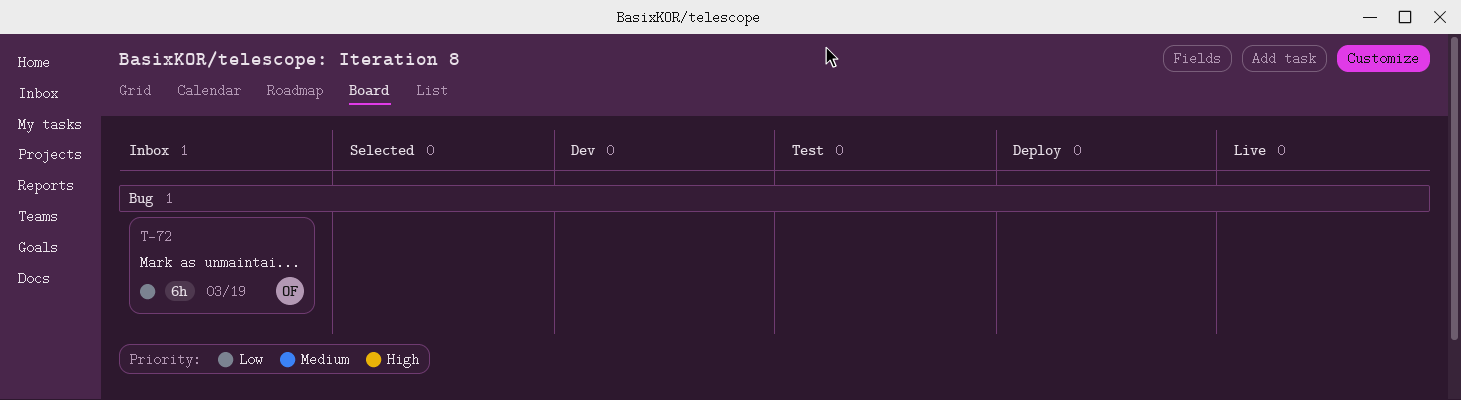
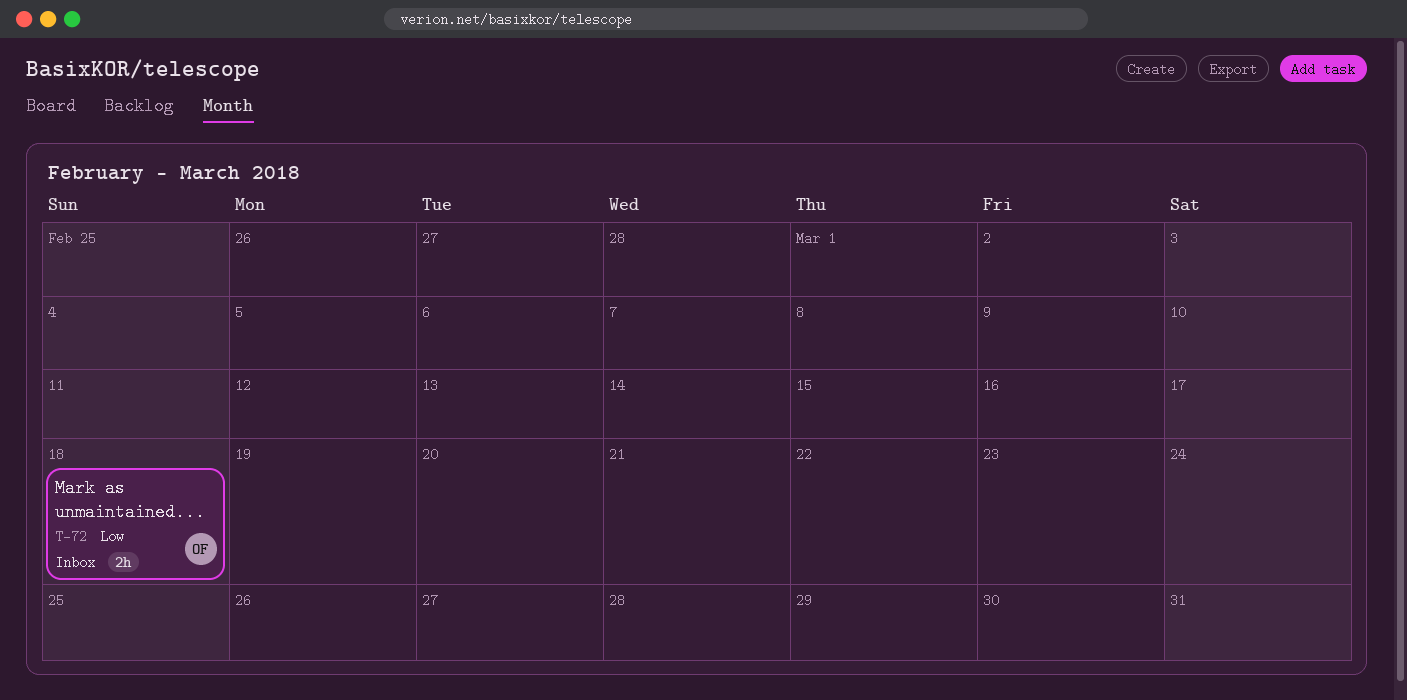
T-72, estimate: 6h -> 2h
T-72, due: Mar 19 -> Mar 18

